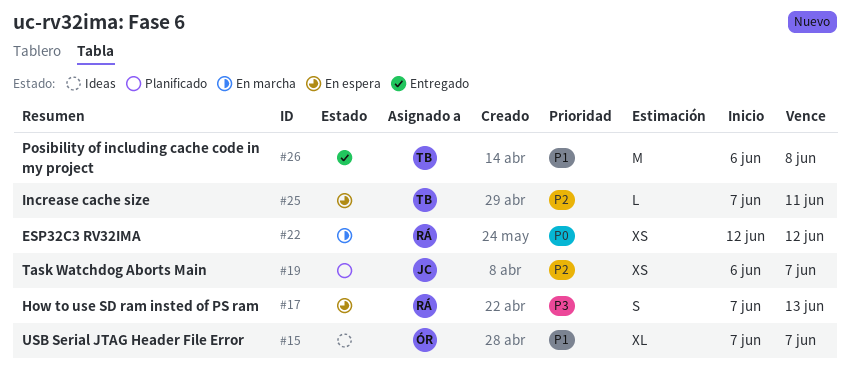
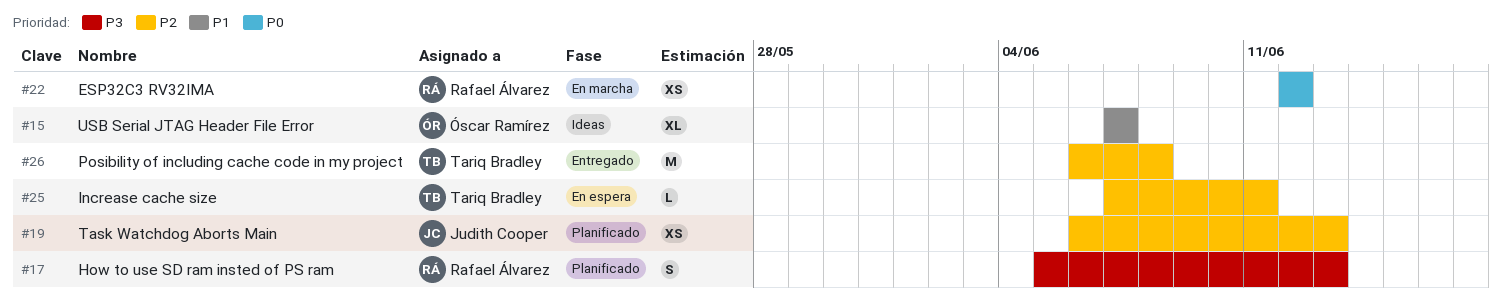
#17, status: En espera -> Planificado
#17, start: Jun 7 -> Jun 5
#19, due: Jun 7 -> Jun 13
#26, priority: P1 -> P2

